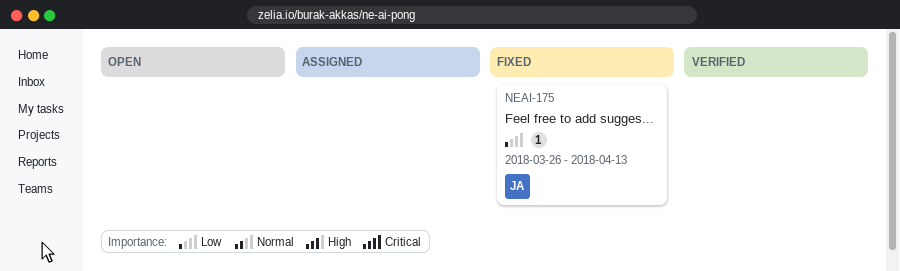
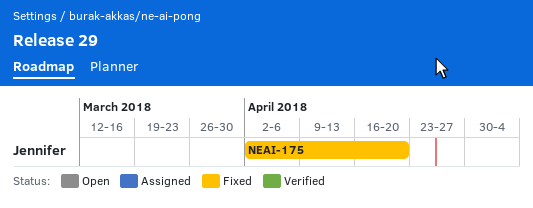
NEAI-175, start: Mar 26 -> Apr 2
NEAI-175, due: Apr 13 -> Apr 20

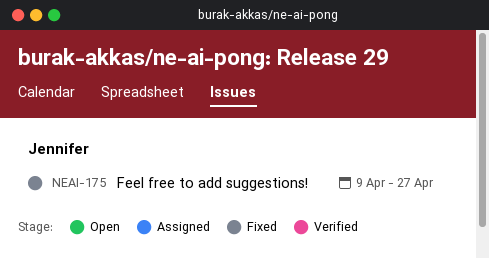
NEAI-175, start: Apr 2 -> Apr 9
NEAI-175, due: Apr 20 -> Apr 27

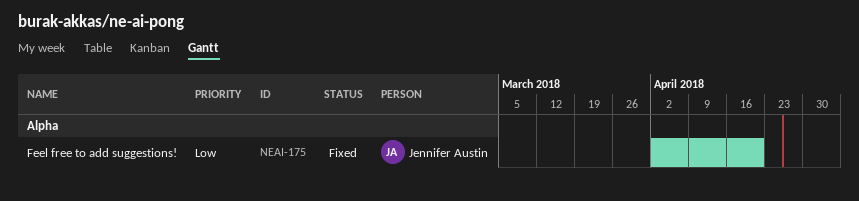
NEAI-175, start: Apr 9 -> Apr 2
NEAI-175, due: Apr 27 -> Apr 20

